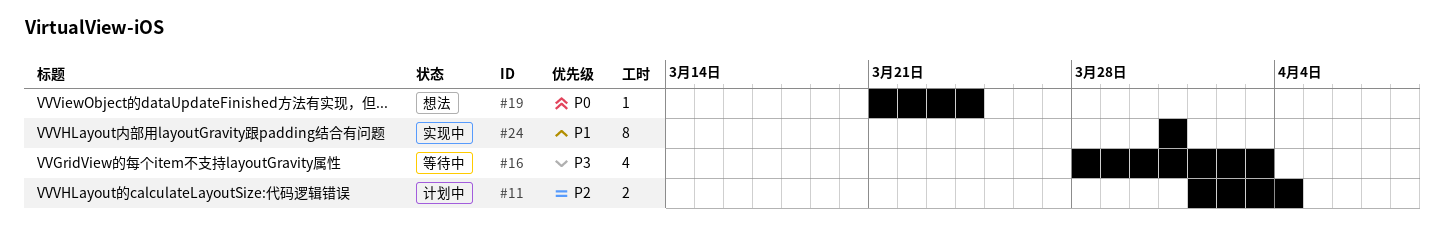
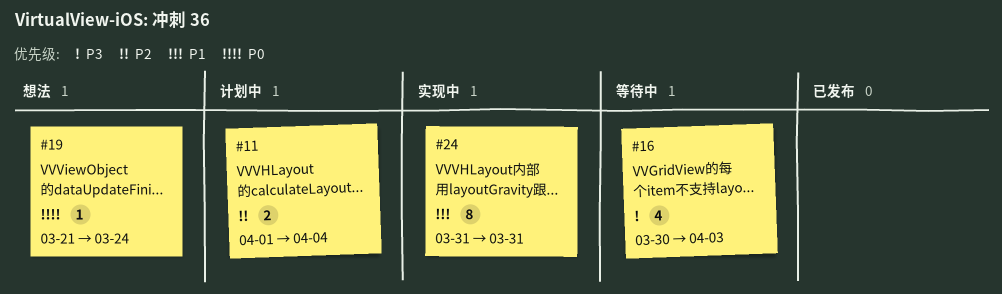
#16, start: Mar 28 -> Mar 30

